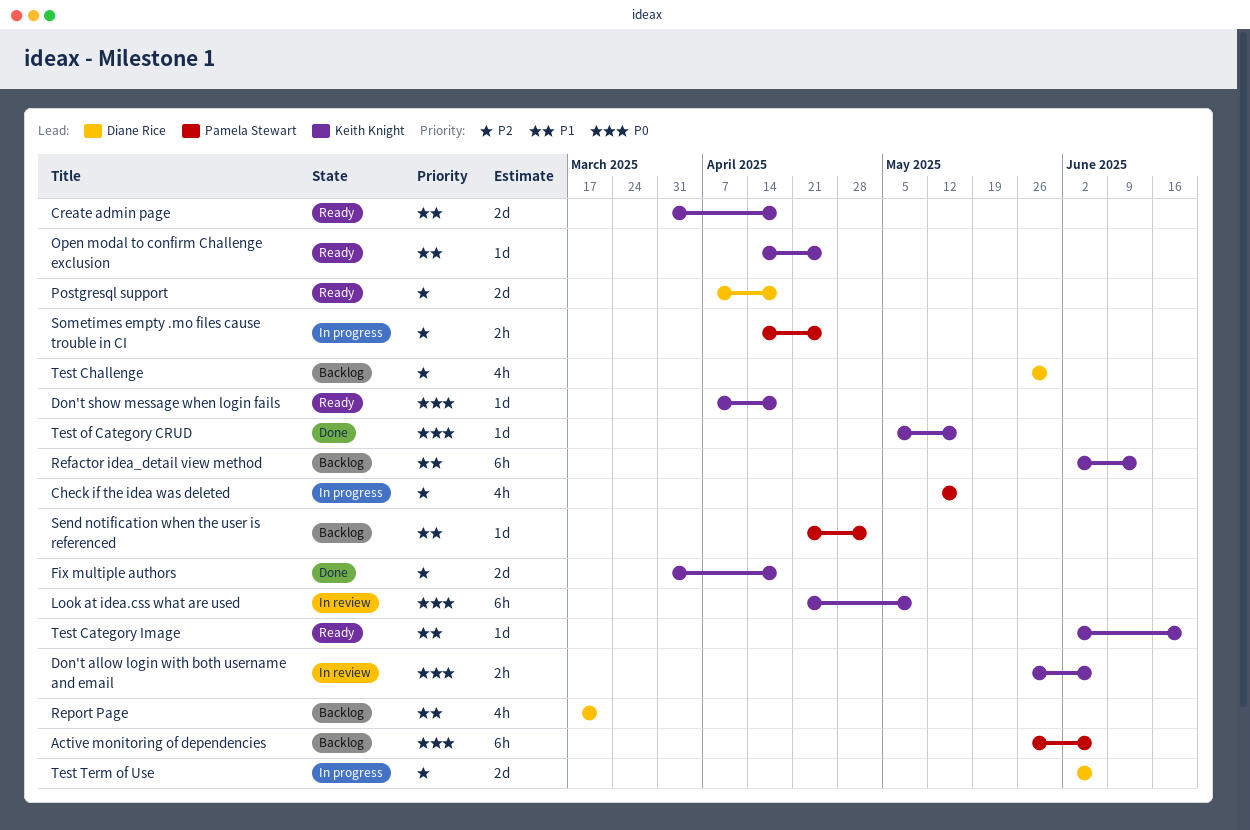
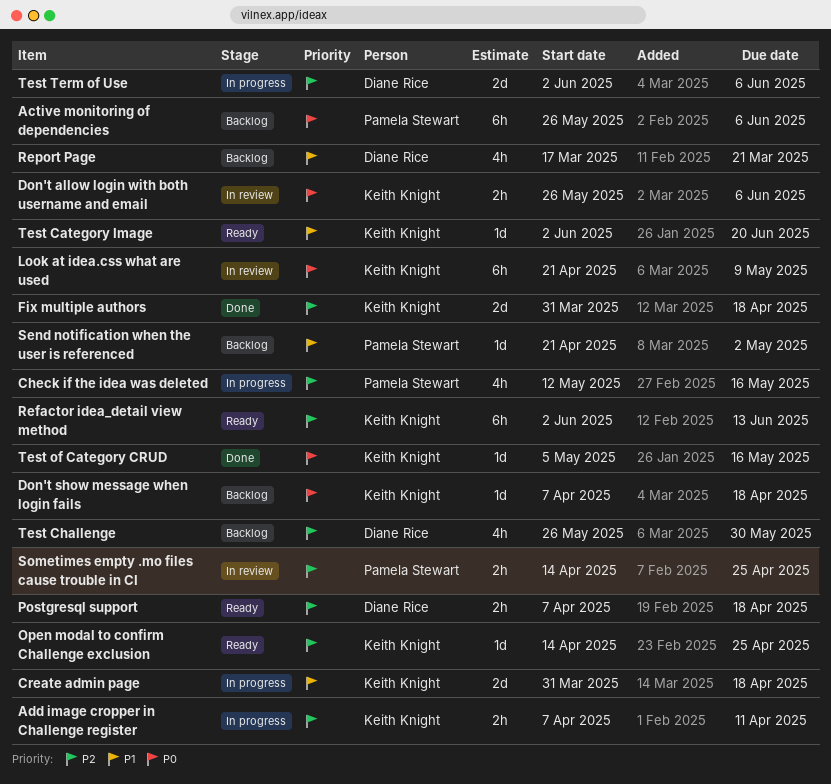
Add image cropper in Challenge register: none -> present
Create admin page, status: Ready -> In progress
Don't show message when login fails, status: Ready -> Backlog
Open modal to confirm Challenge exclusion, priority: P1 -> P2
Postgresql support, estimate: 2d -> 2h
Refactor idea_detail view method, status: Backlog -> Ready
Refactor idea_detail view method, priority: P1 -> P2
Sometimes empty .mo files cause trouble in CI, status: In progress -> In review

